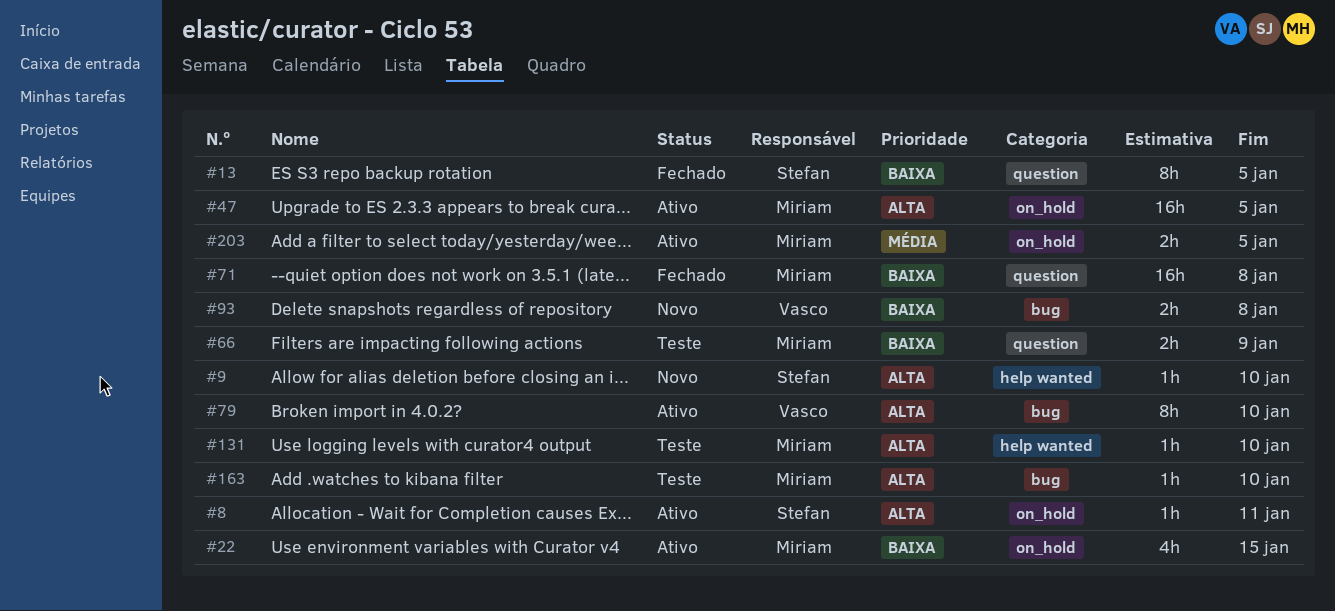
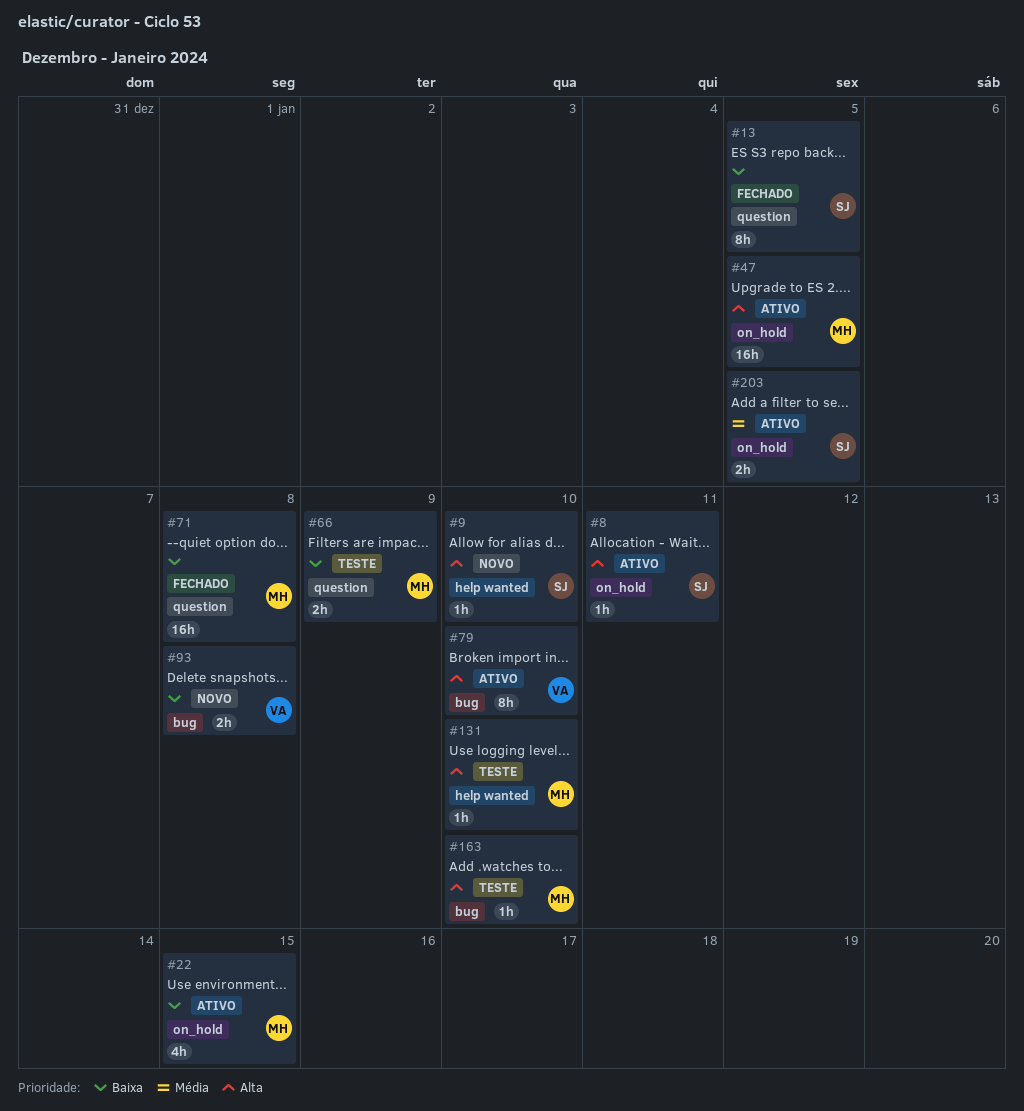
#203, owner: Miriam -> Stefan

